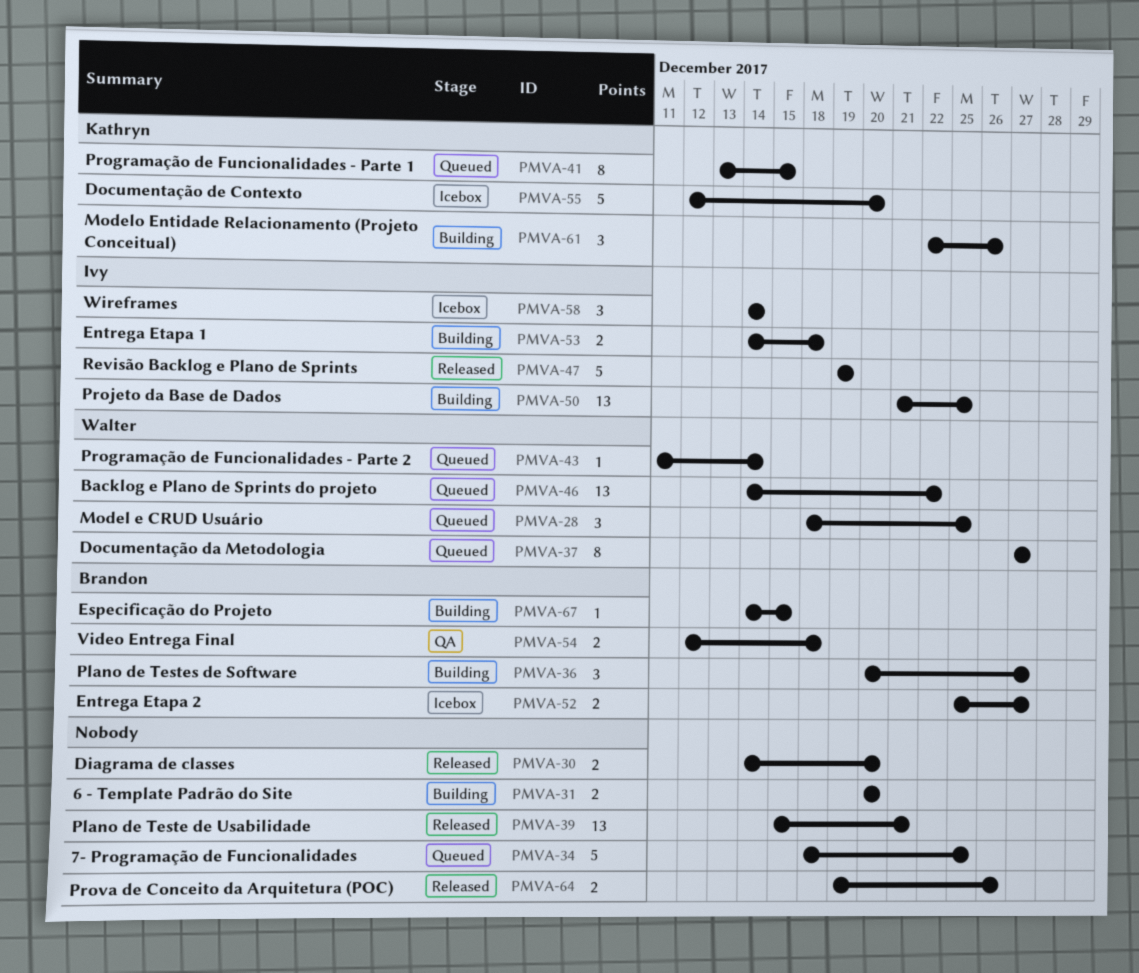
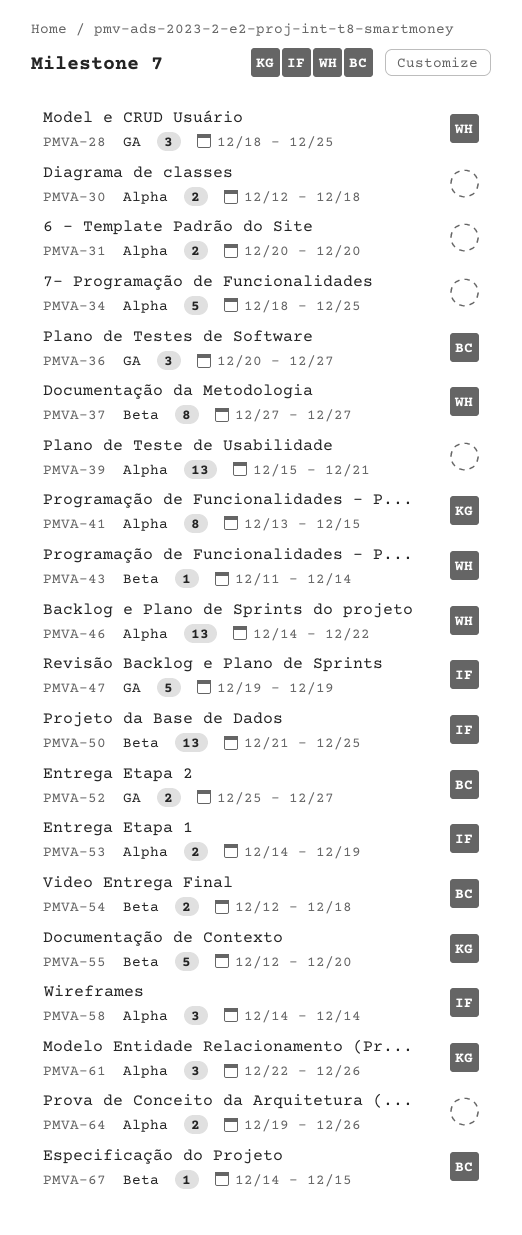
PMVA-30, start: Dec 14 -> Dec 12
PMVA-30, due: Dec 20 -> Dec 18
PMVA-53, due: Dec 18 -> Dec 19

